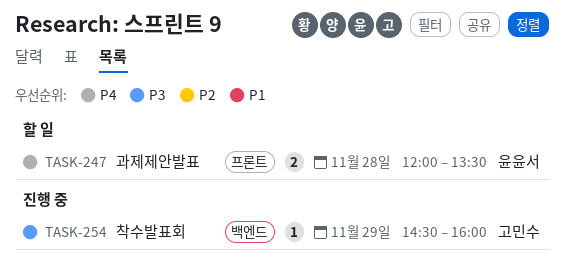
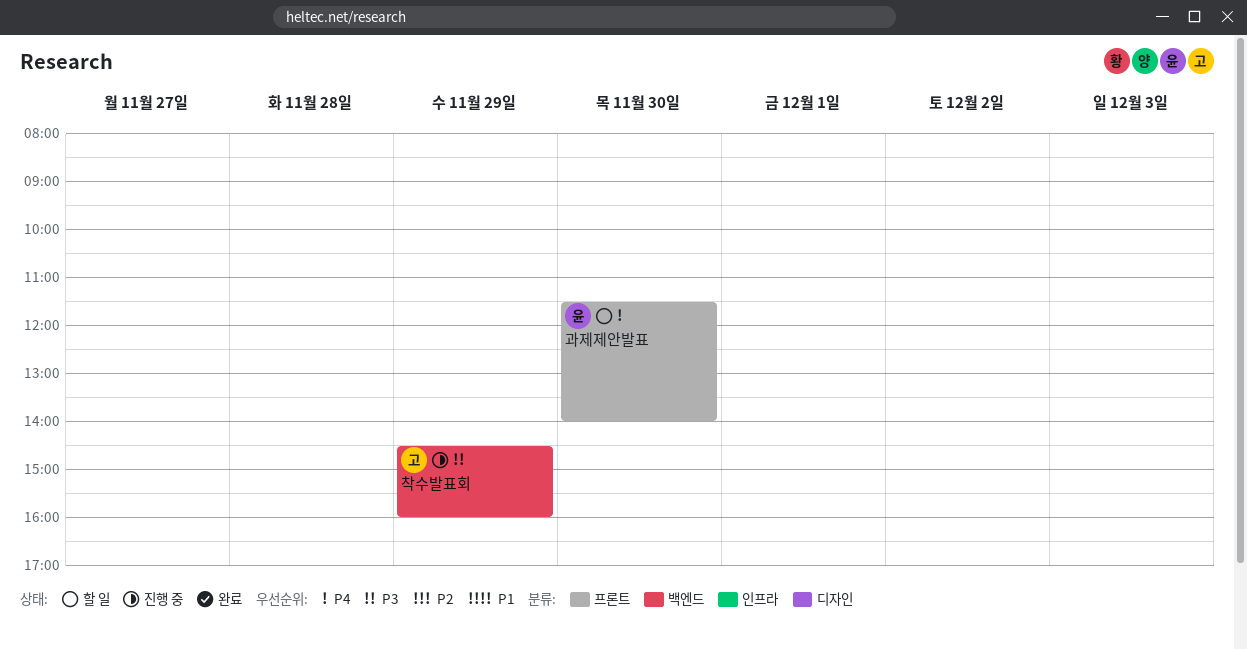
과제제안발표, day: Nov 28 -> Nov 30
과제제안발표, begins: 12:00 -> 11:30
과제제안발표, ends: 13:30 -> 14:00

